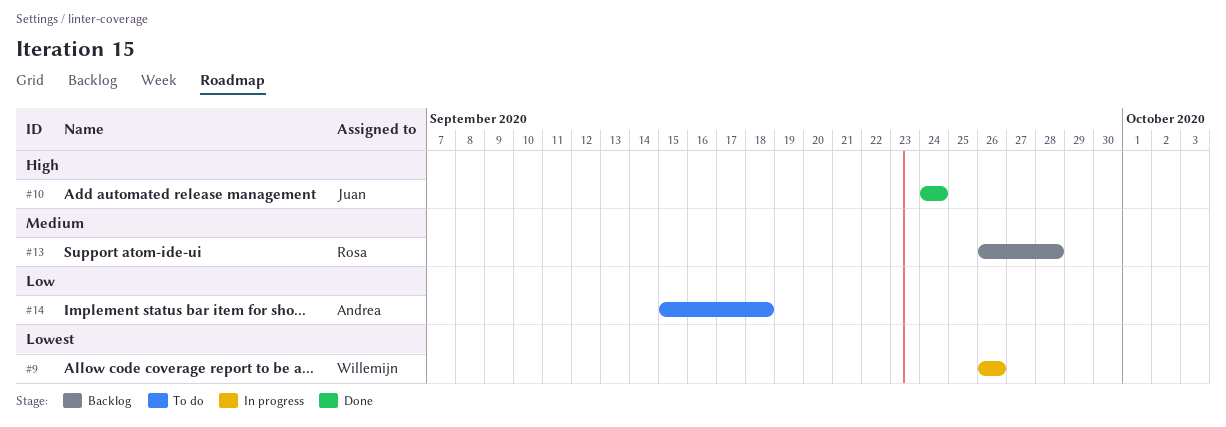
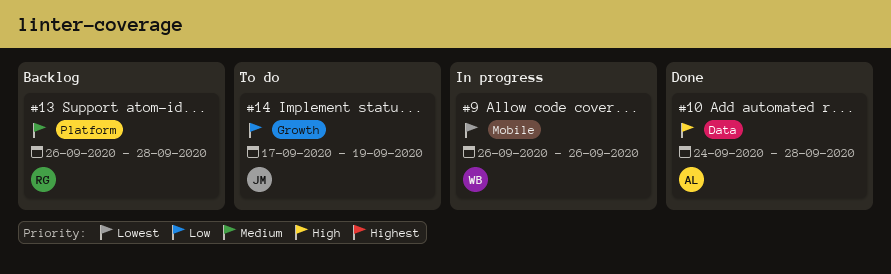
#10, owner: Juan -> Andrea
#10, due: Sep 24 -> Sep 28
#14, owner: Andrea -> Juan
#14, start: Sep 15 -> Sep 17
#14, due: Sep 18 -> Sep 19

